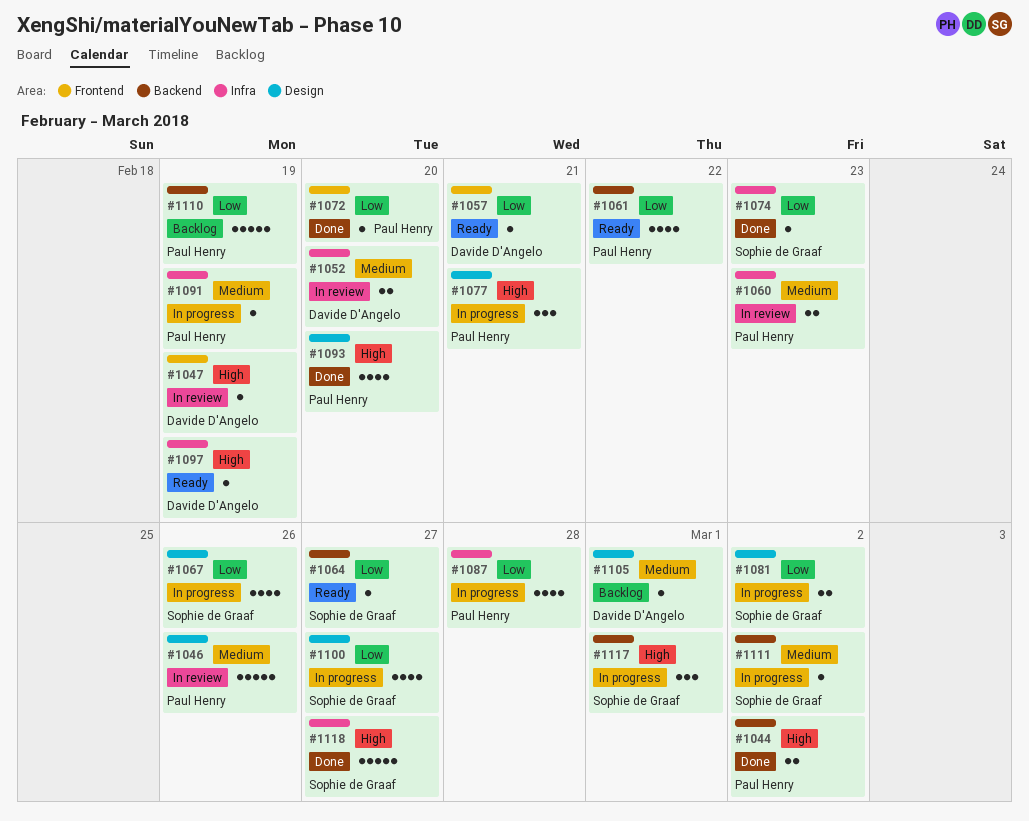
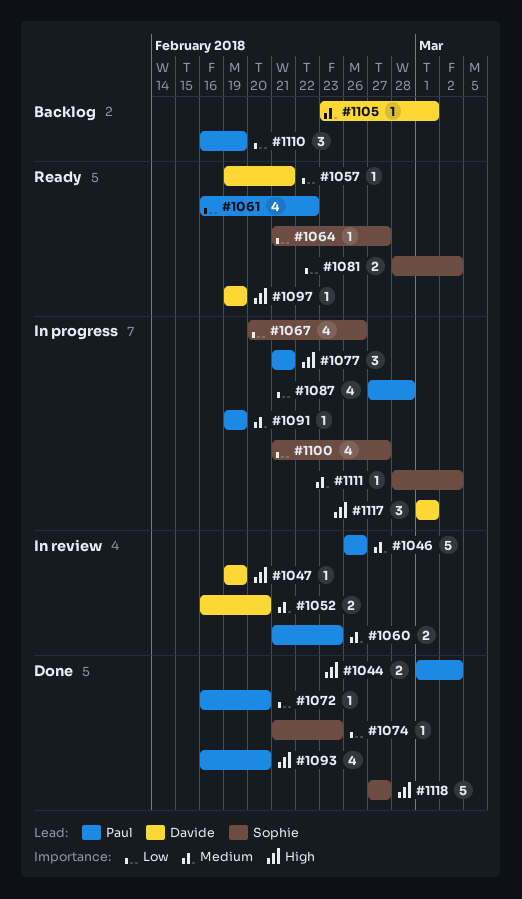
#1081, status: In progress -> Ready
#1110, estimate: 5 -> 3
#1117, owner: Sophie de Graaf -> Davide D'Angelo

